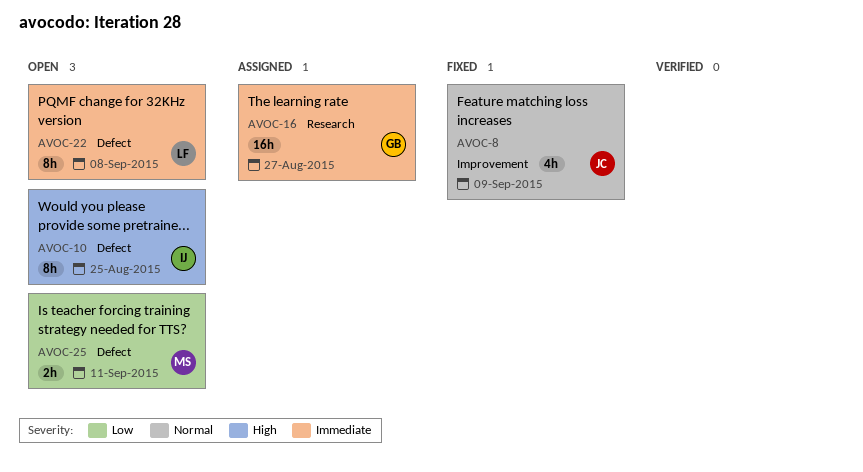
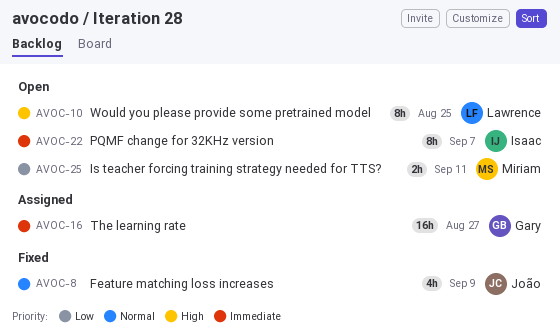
AVOC-10, owner: Isaac -> Lawrence
AVOC-22, owner: Lawrence -> Isaac
AVOC-22, due: Sep 8 -> Sep 7

